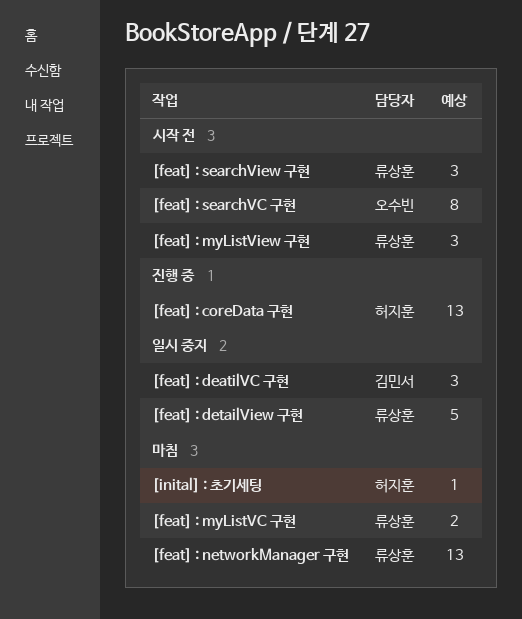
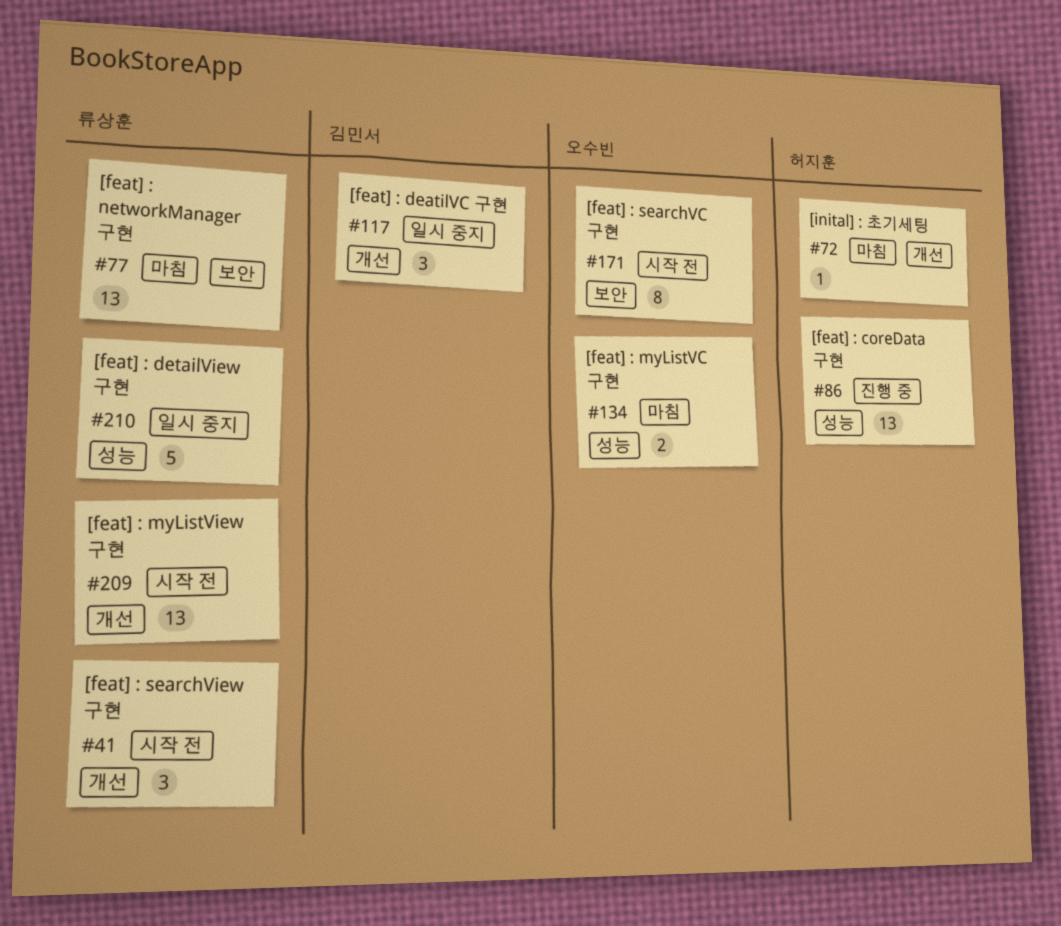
[feat] : myListVC 구현, owner: 류상훈 -> 오수빈
[feat] : myListView 구현, estimate: 3 -> 13

